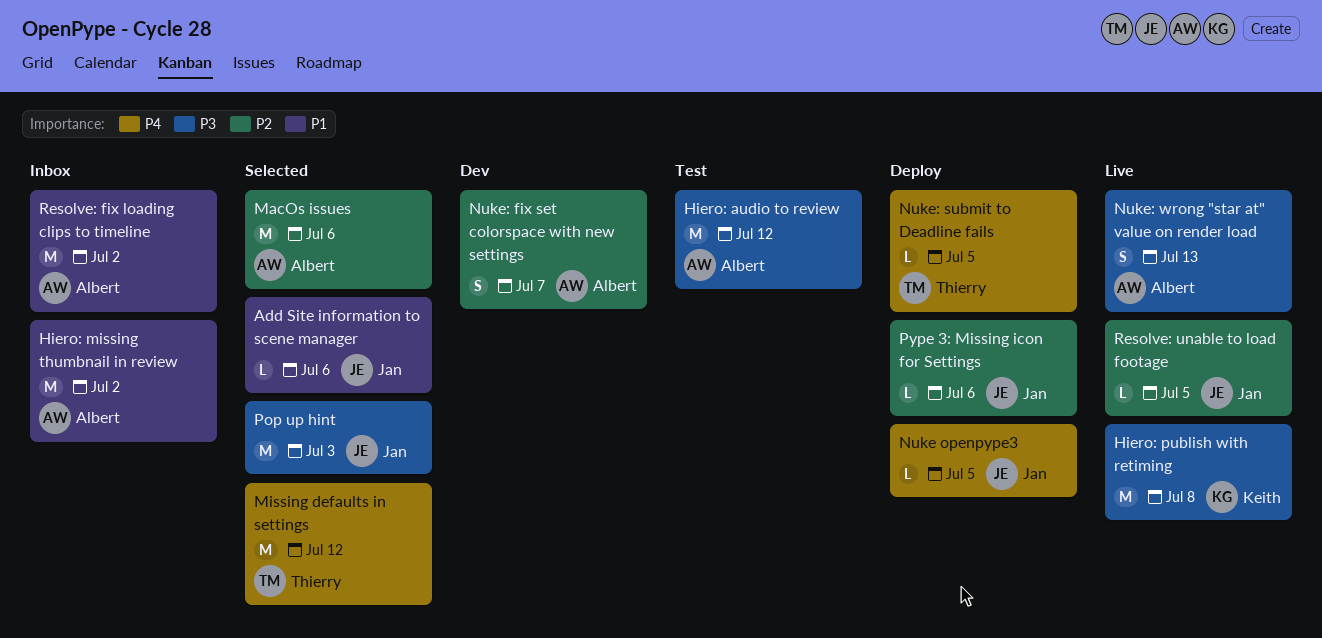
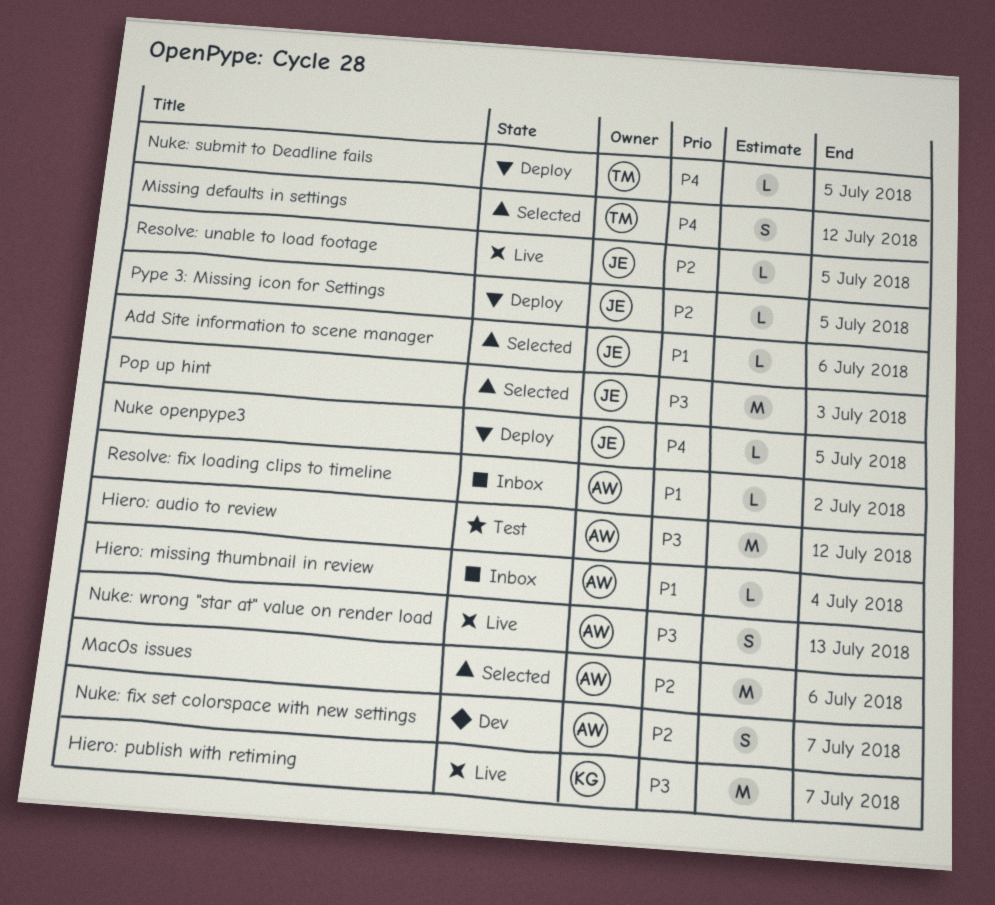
Hiero: missing thumbnail in review, estimate: M -> L
Hiero: missing thumbnail in review, due: Jul 2 -> Jul 4
Hiero: publish with retiming, due: Jul 8 -> Jul 7
Missing defaults in settings, estimate: M -> S
Pype 3: Missing icon for Settings, due: Jul 6 -> Jul 5
Resolve: fix loading clips to timeline, estimate: M -> L

